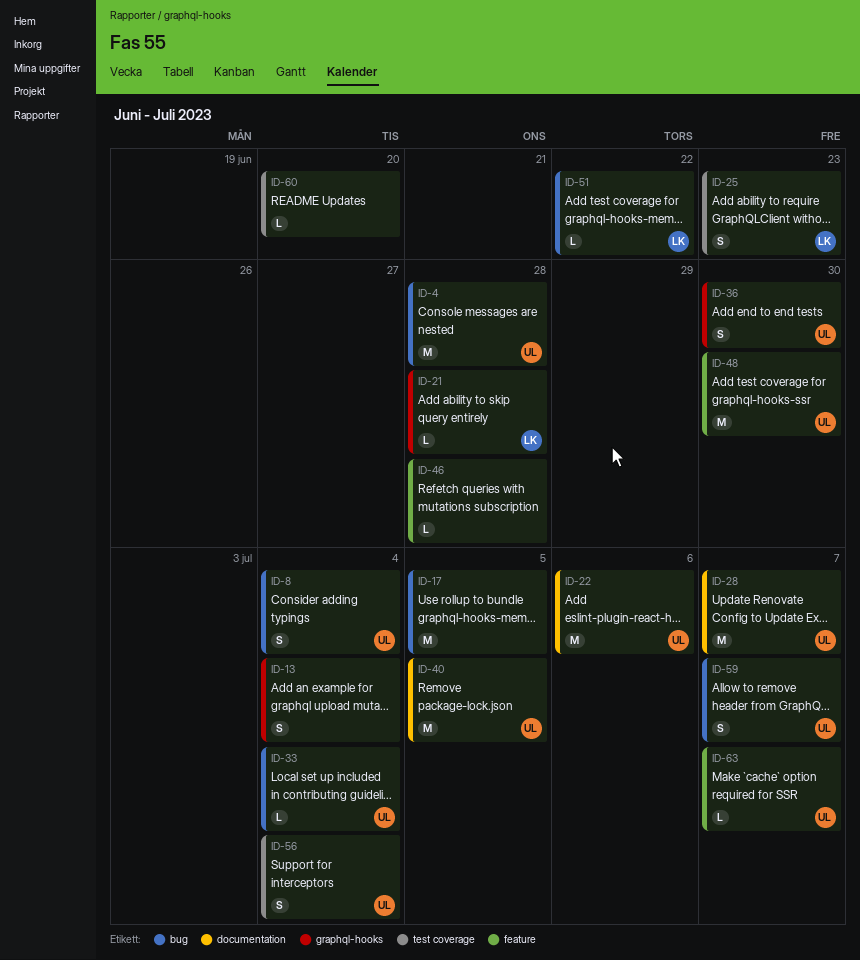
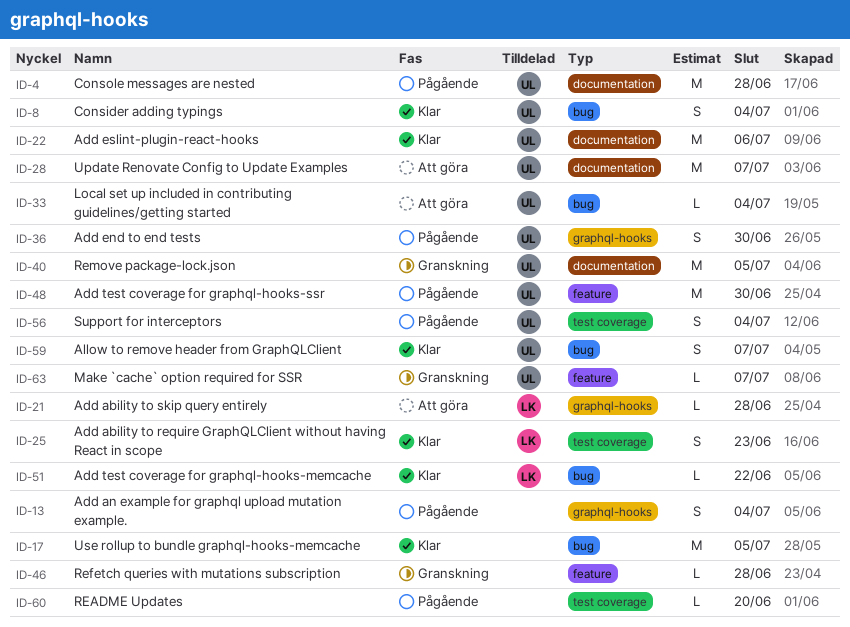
ID-4, label: bug -> documentation

